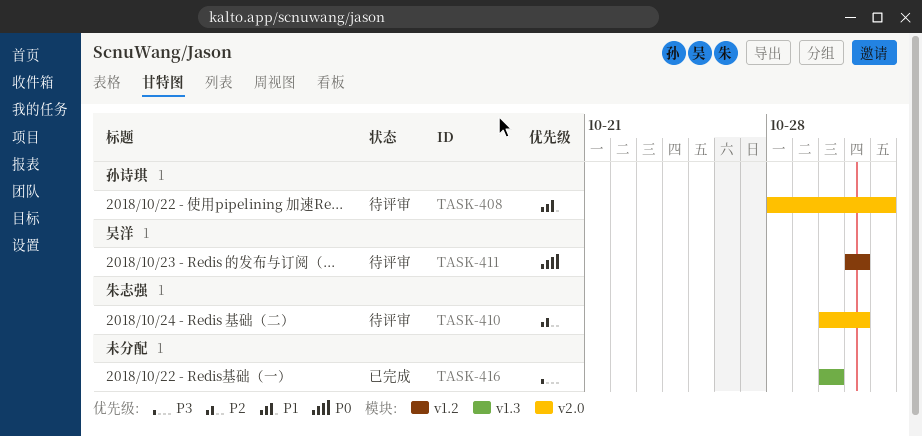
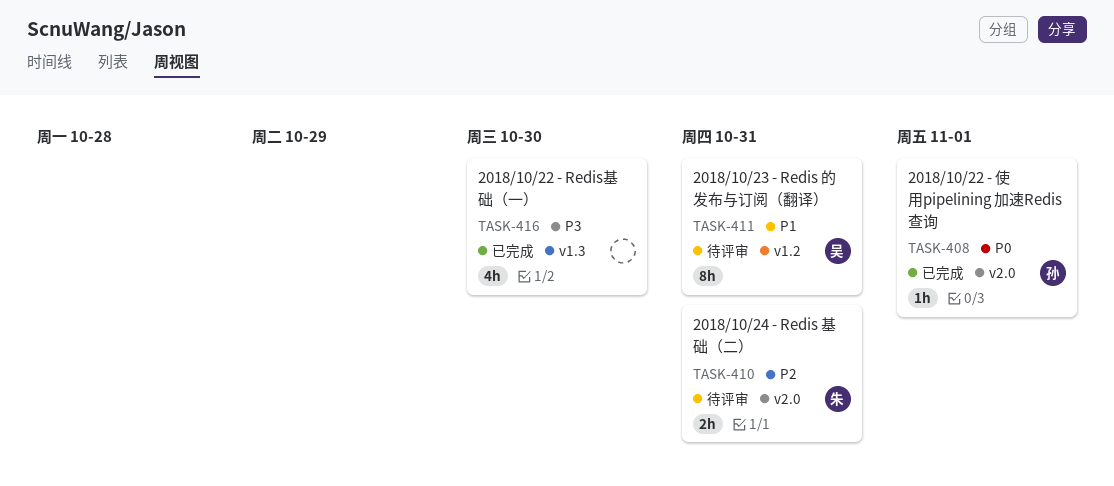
TASK-408, status: 待评审 -> 已完成
TASK-408, priority: P1 -> P0
TASK-411, priority: P0 -> P1

